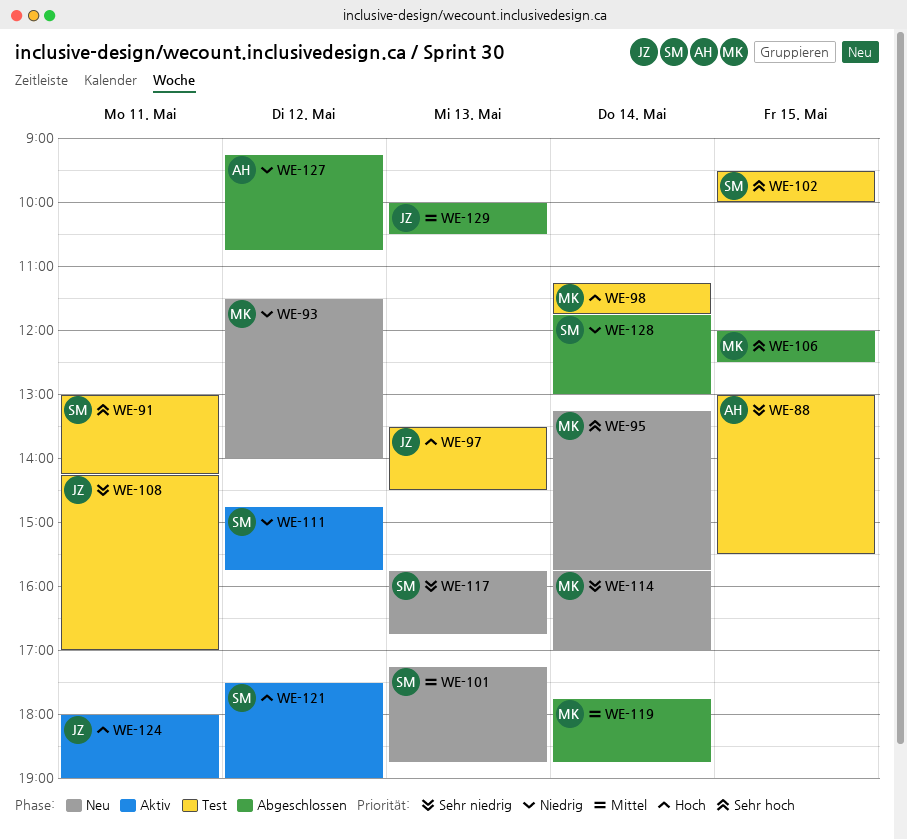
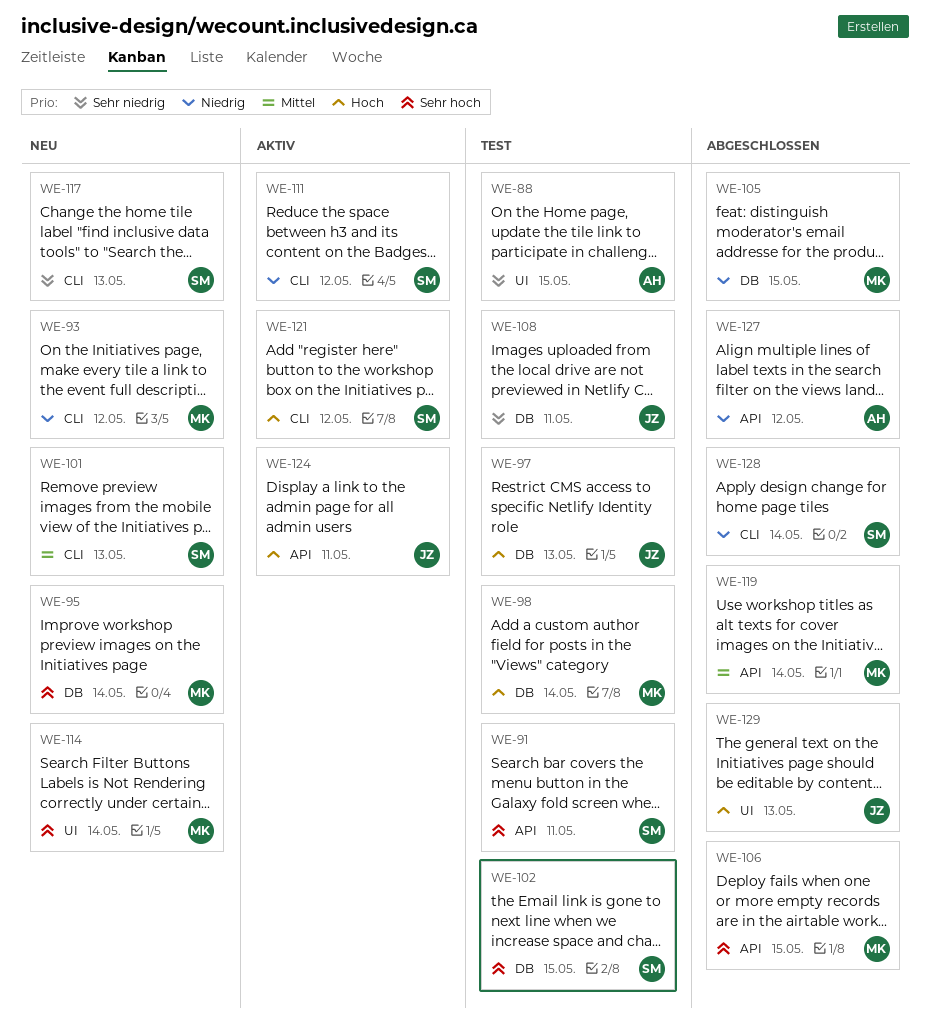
WE-105: none -> present
WE-114, priority: Sehr niedrig -> Sehr hoch
WE-129, priority: Mittel -> Hoch

